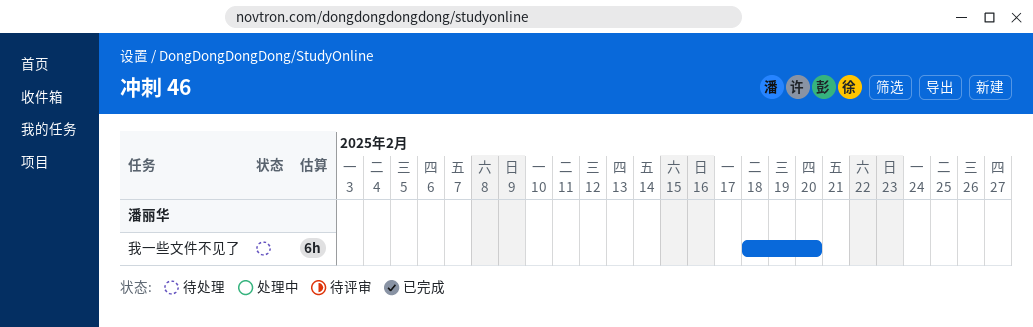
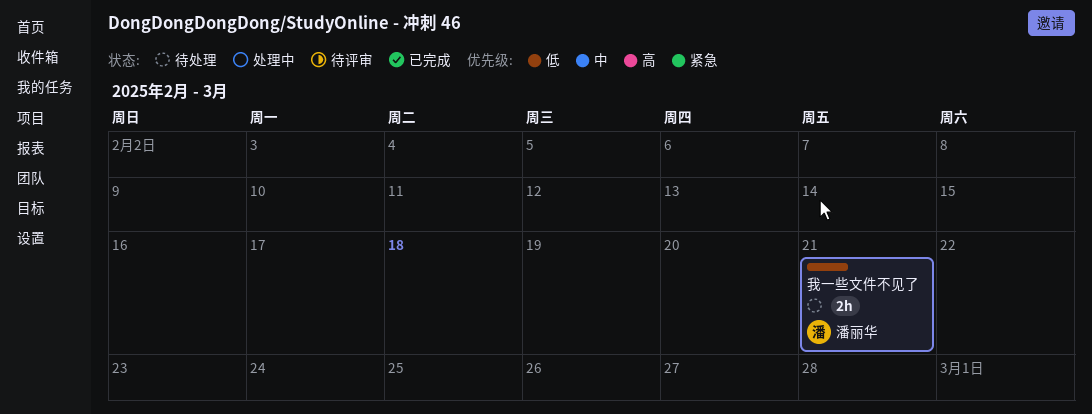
我一些文件不见了, estimate: 6h -> 2h
我一些文件不见了, due: Feb 20 -> Feb 21

